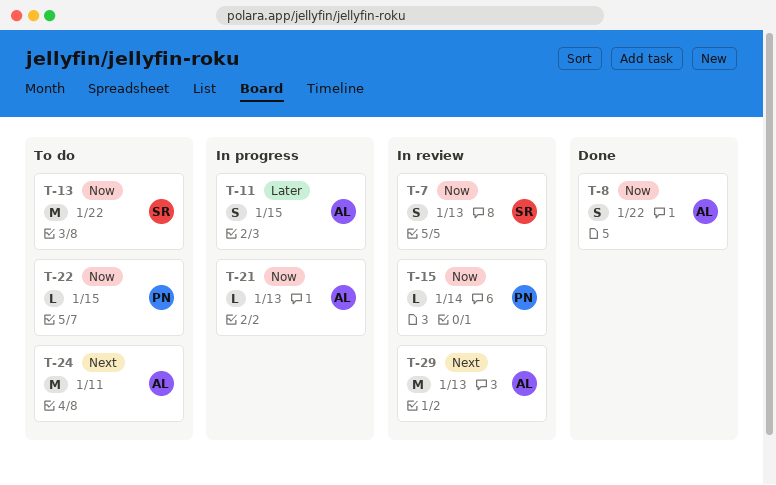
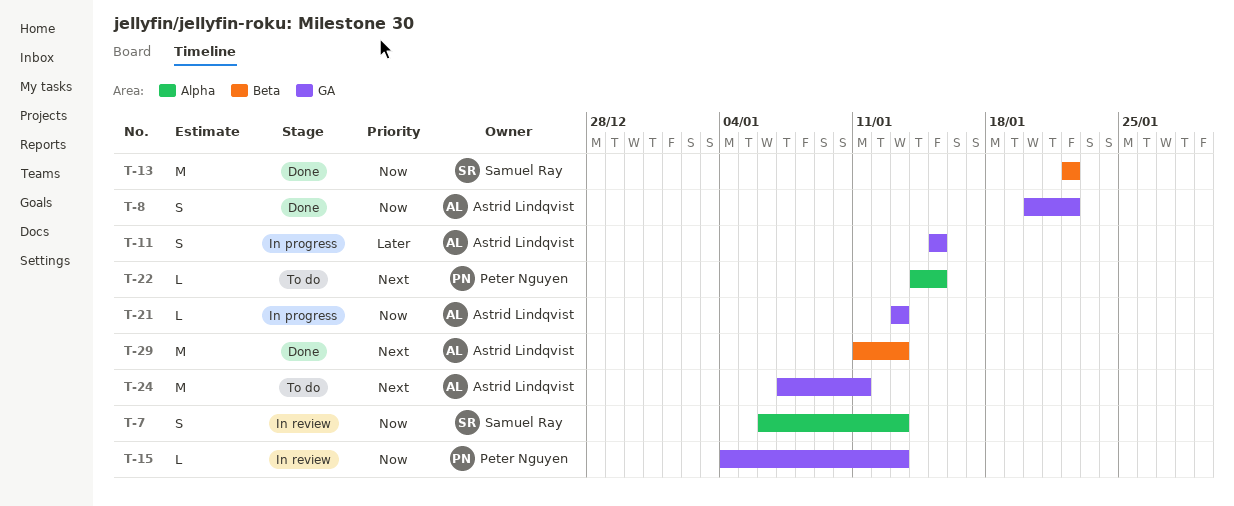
T-13, status: To do -> Done
T-15, due: Jan 14 -> Jan 13
T-22, priority: Now -> Next
T-29, status: In review -> Done

